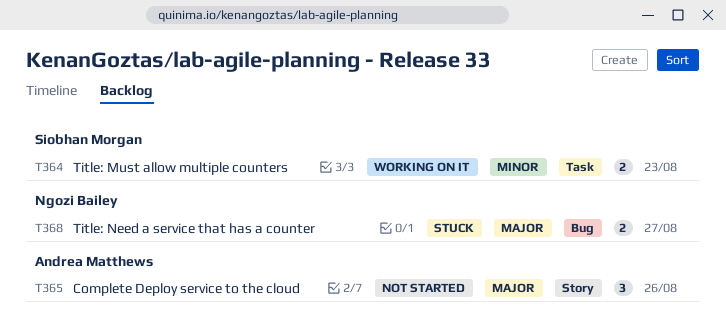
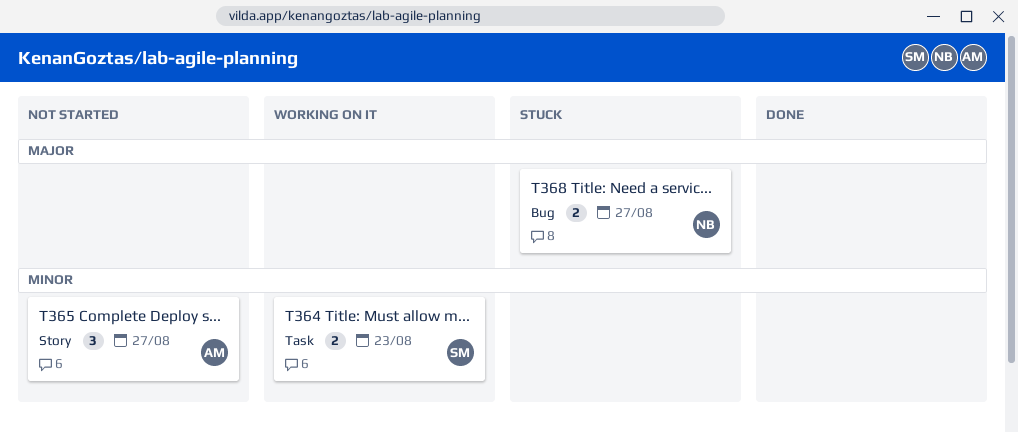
T365, priority: Major -> Minor
T365, due: Aug 26 -> Aug 27

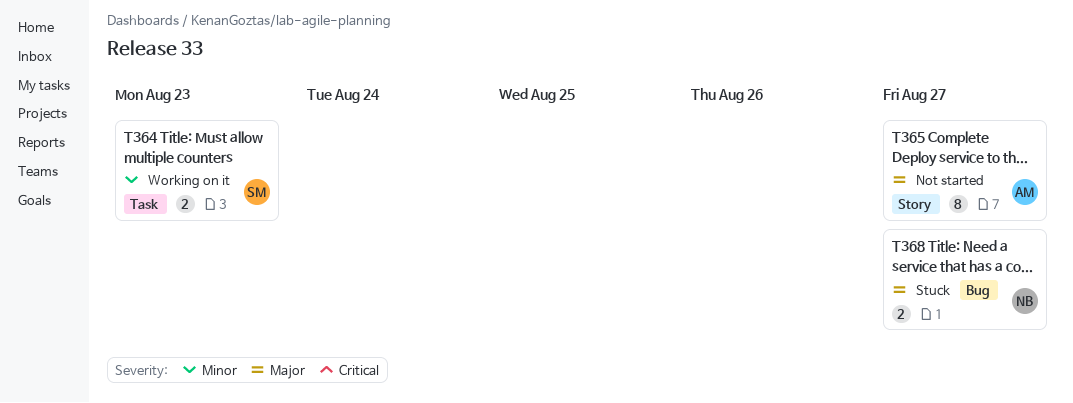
T365, priority: Minor -> Major
T365, estimate: 3 -> 8

